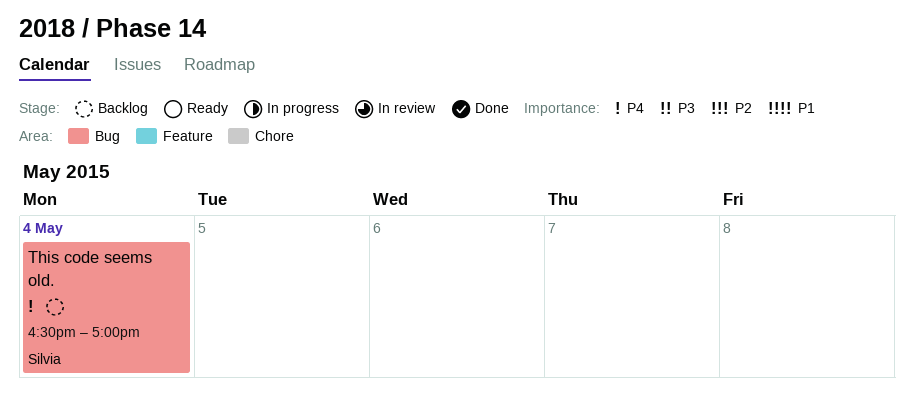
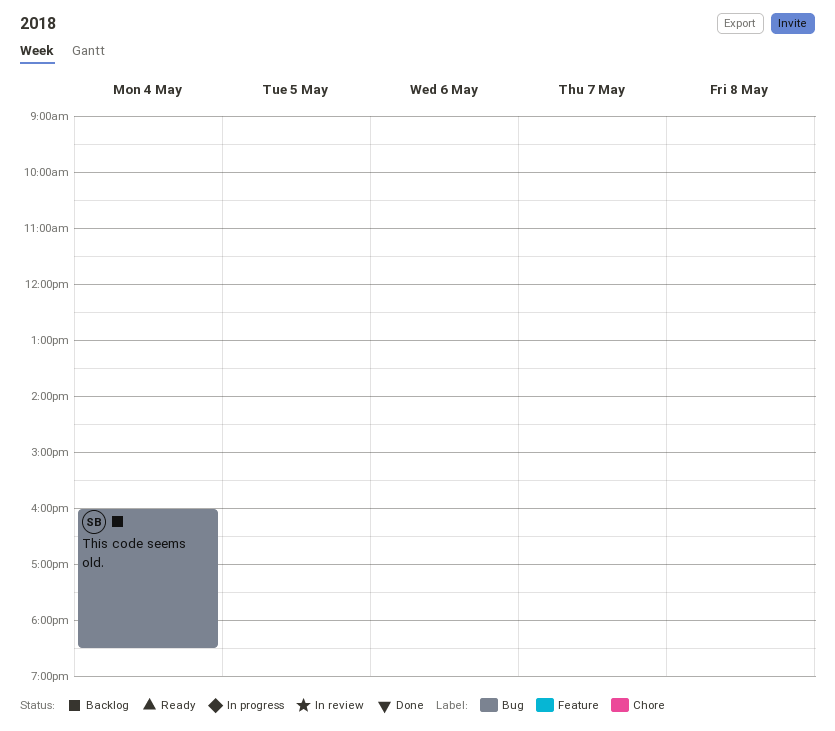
This code seems old., begins: 16:30 -> 16:00
This code seems old., ends: 17:00 -> 18:30

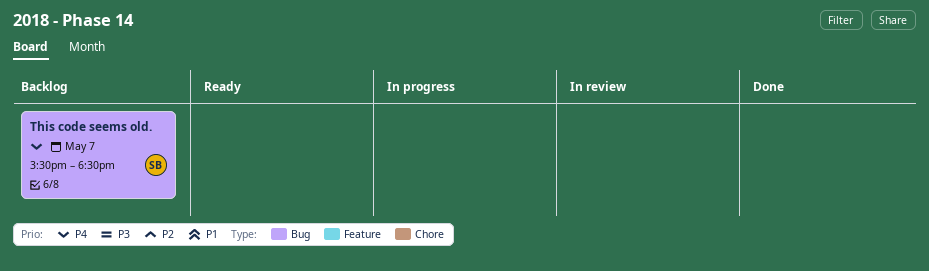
This code seems old., day: May 4 -> May 7
This code seems old., begins: 16:00 -> 15:30

